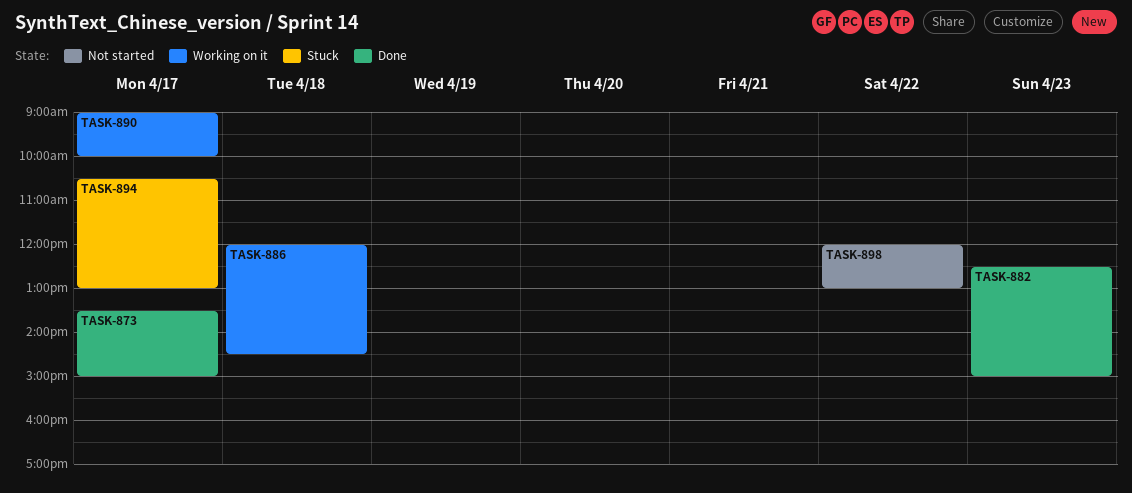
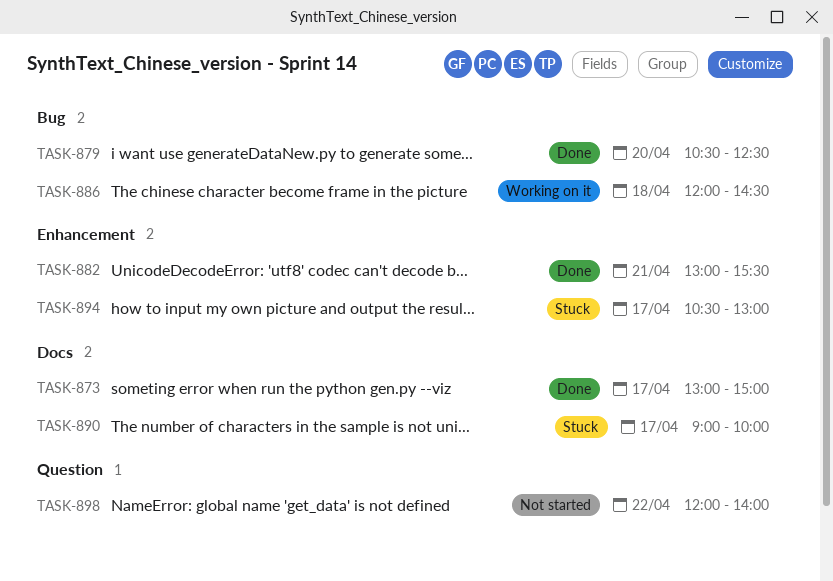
TASK-873, begins: 13:30 -> 13:00
TASK-879: none -> present
TASK-882, day: Apr 23 -> Apr 21
TASK-882, begins: 12:30 -> 13:00
TASK-882, ends: 15:00 -> 15:30
TASK-890, status: Working on it -> Stuck
TASK-898, ends: 13:00 -> 14:00

